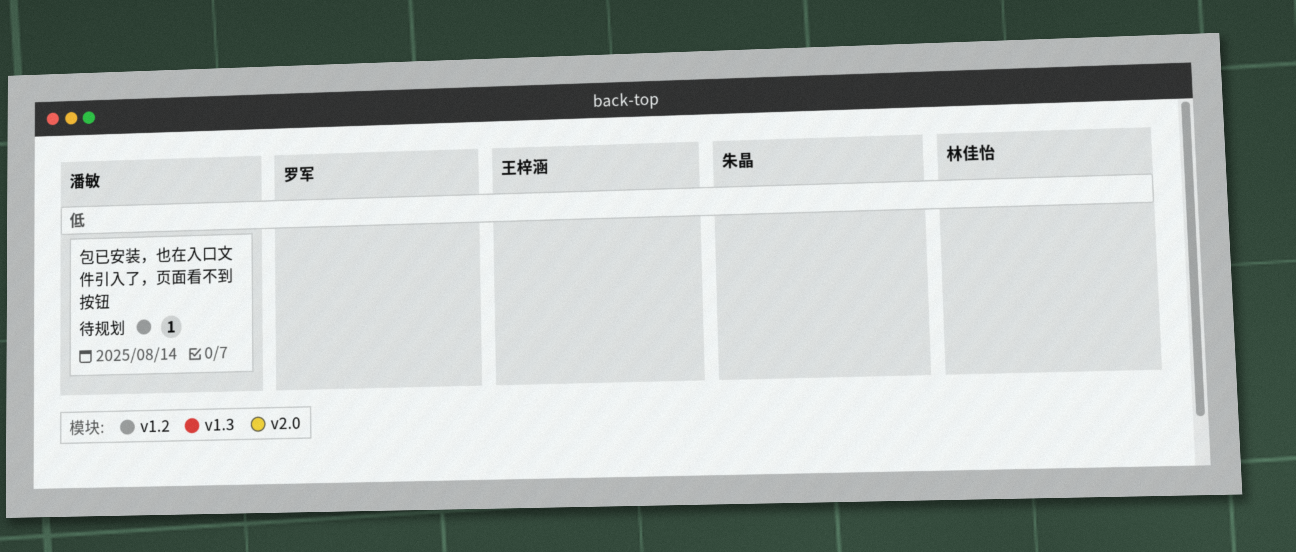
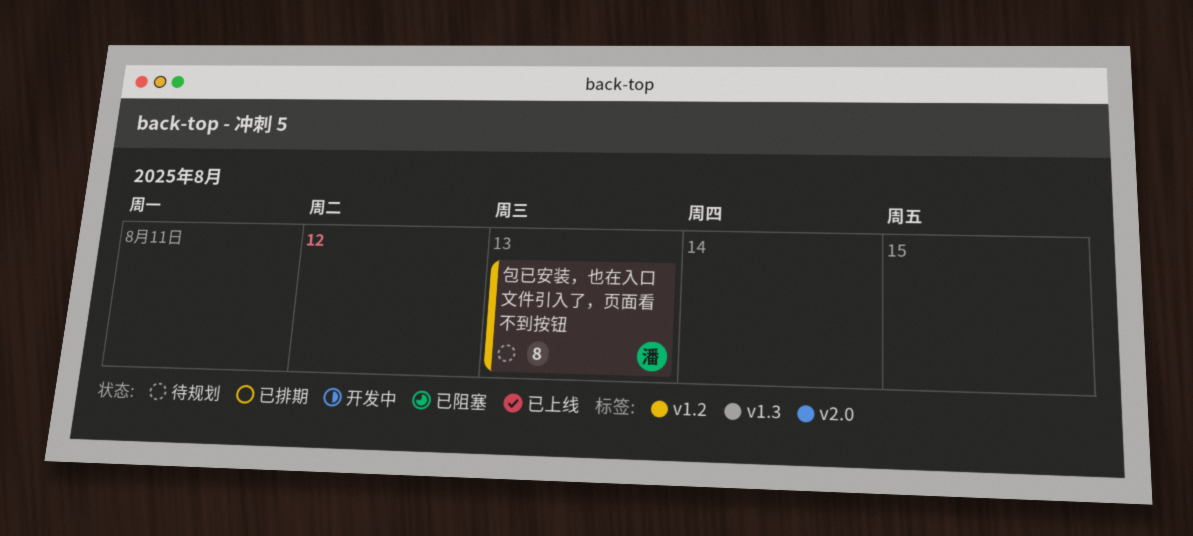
包已安装，也在入口文件引入了，页面看不到按钮, estimate: 1 -> 8
包已安装，也在入口文件引入了，页面看不到按钮, due: Aug 14 -> Aug 13

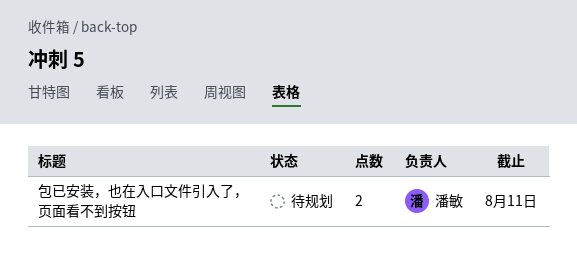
包已安装，也在入口文件引入了，页面看不到按钮, estimate: 8 -> 2
包已安装，也在入口文件引入了，页面看不到按钮, due: Aug 13 -> Aug 11

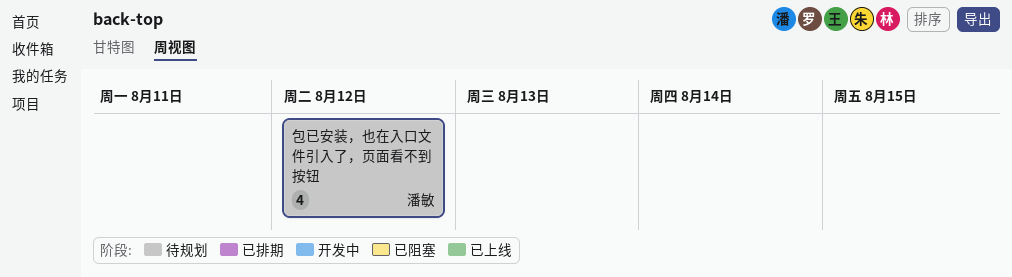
包已安装，也在入口文件引入了，页面看不到按钮, estimate: 2 -> 4
包已安装，也在入口文件引入了，页面看不到按钮, due: Aug 11 -> Aug 12

